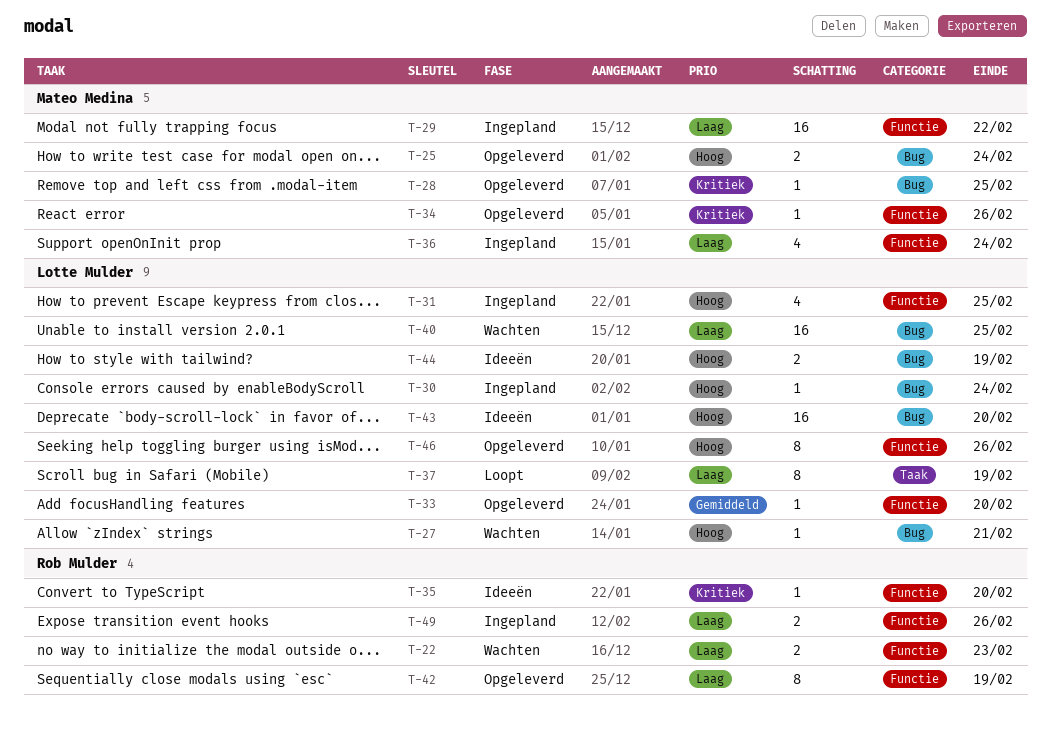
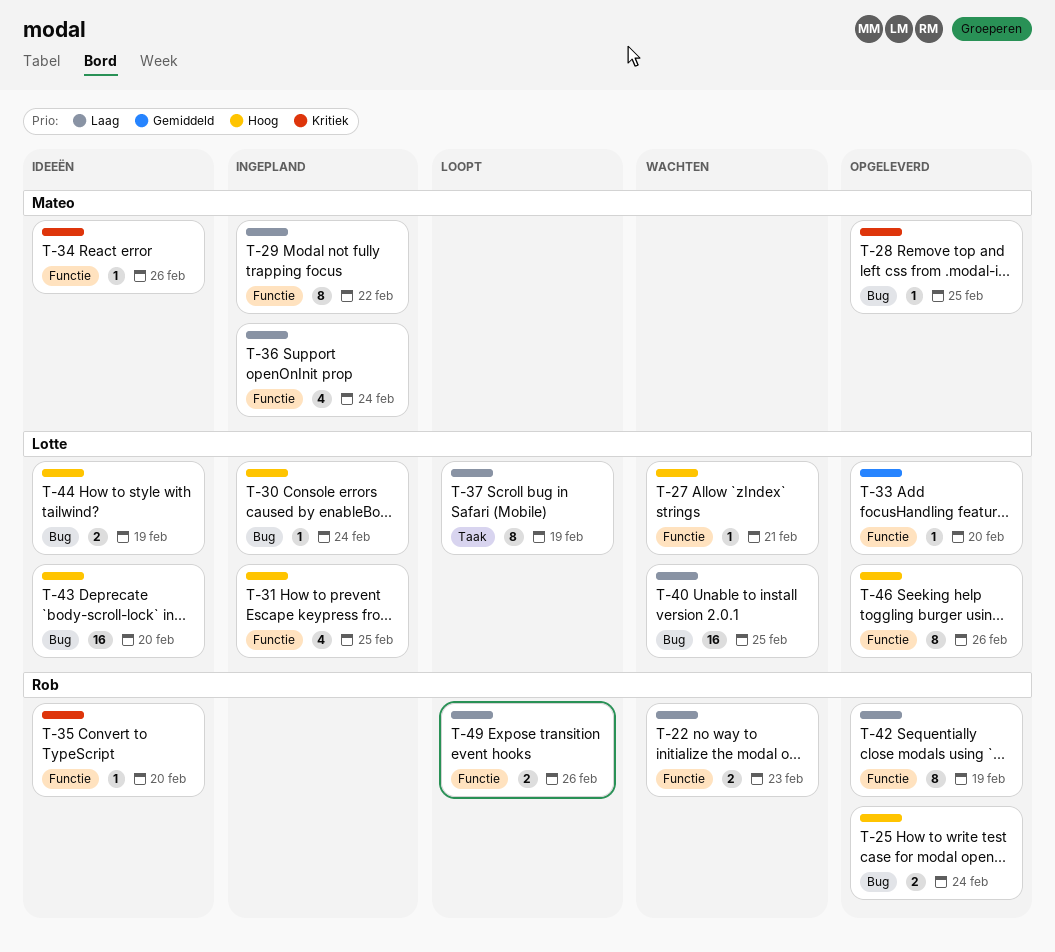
T-25, owner: Mateo Medina -> Rob Mulder
T-27, label: Bug -> Functie
T-29, estimate: 16 -> 8
T-34, status: Opgeleverd -> Ideeën
T-49, status: Ingepland -> Loopt

